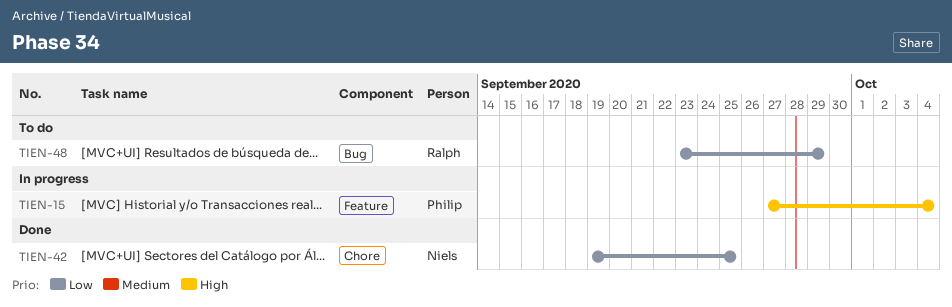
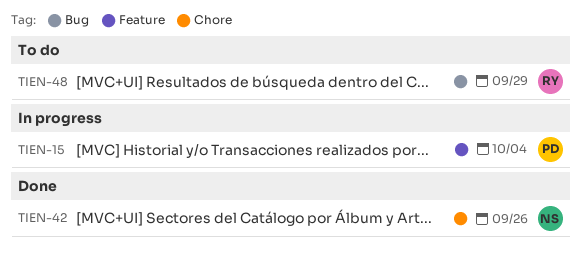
TIEN-42, due: Sep 25 -> Sep 26

